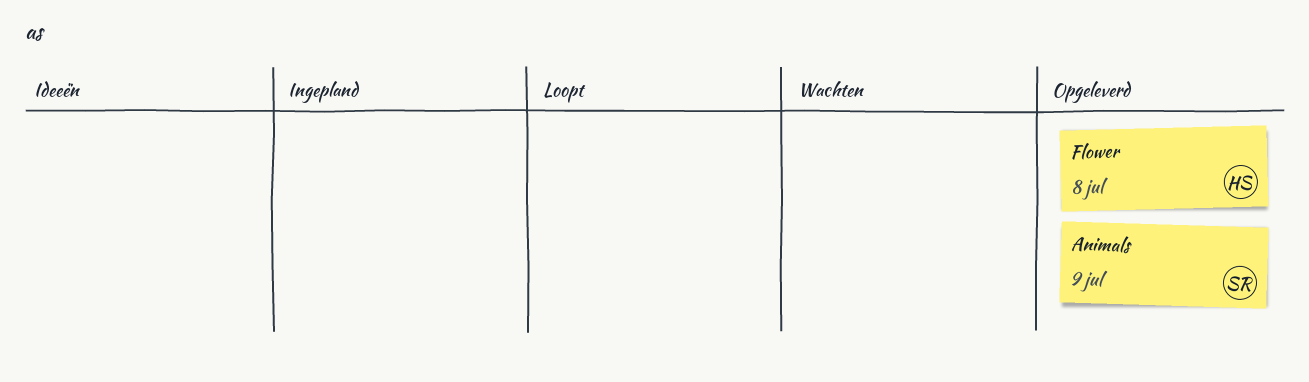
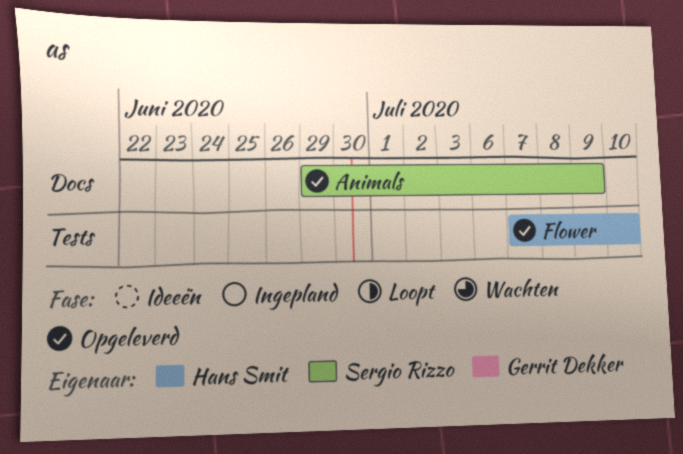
Flower, due: Jul 8 -> Jul 10

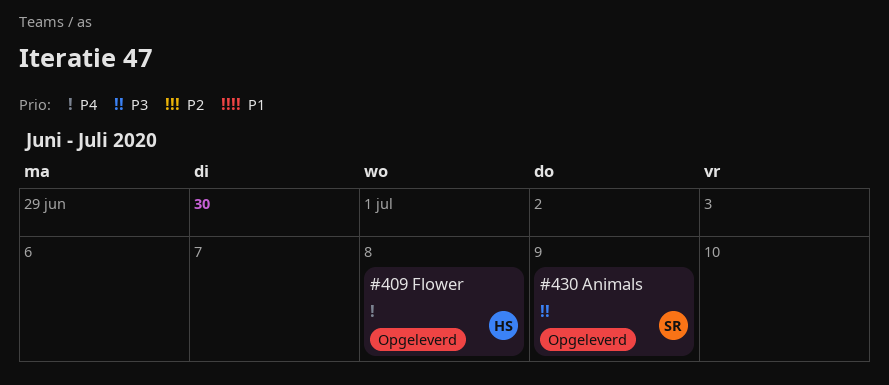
Flower, due: Jul 10 -> Jul 8

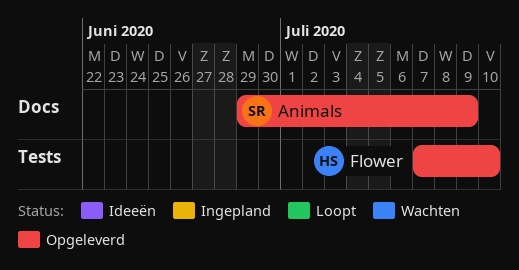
Flower, due: Jul 8 -> Jul 10

